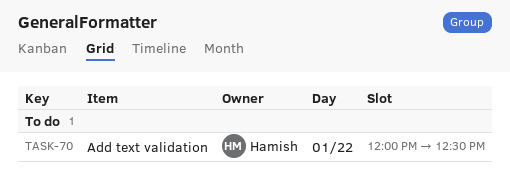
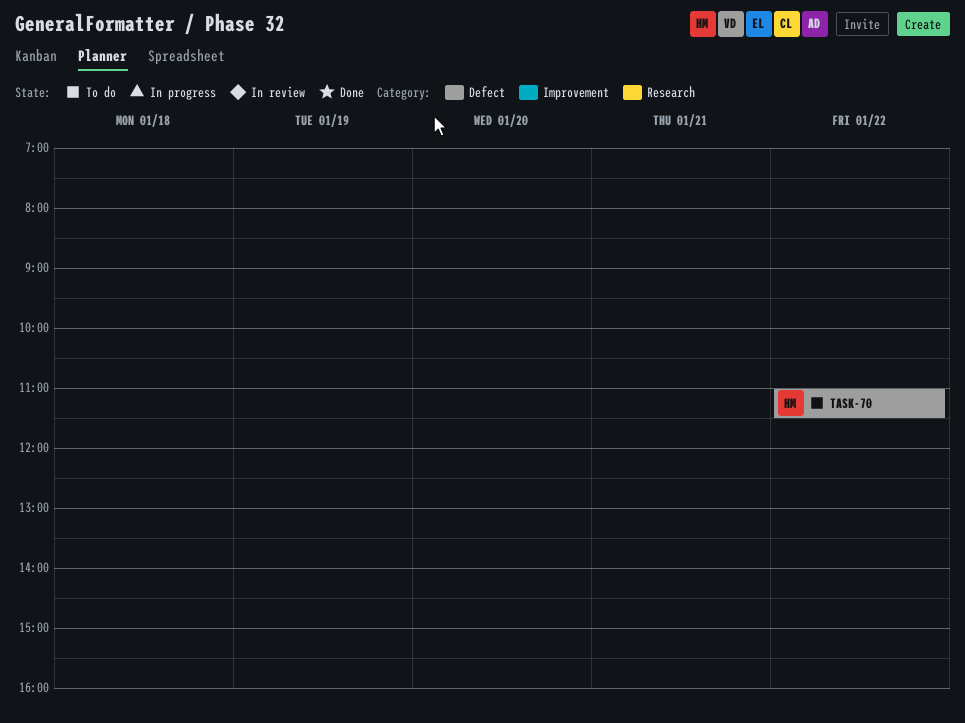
TASK-70, begins: 12:00 -> 11:00
TASK-70, ends: 12:30 -> 11:30

